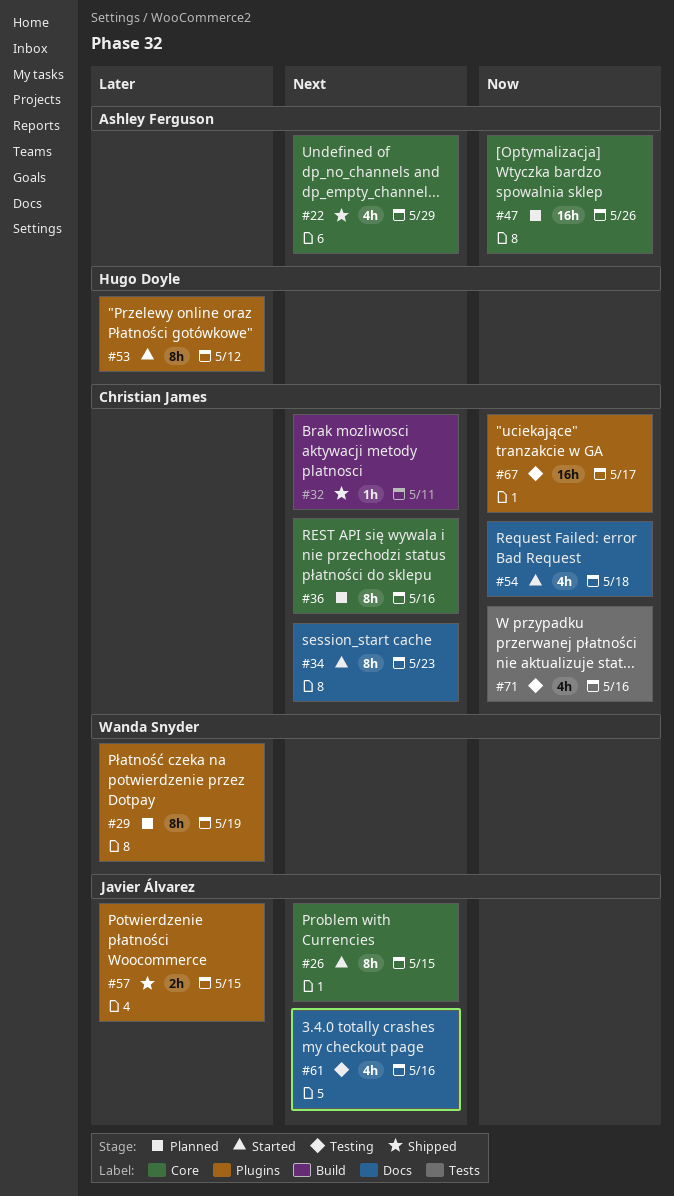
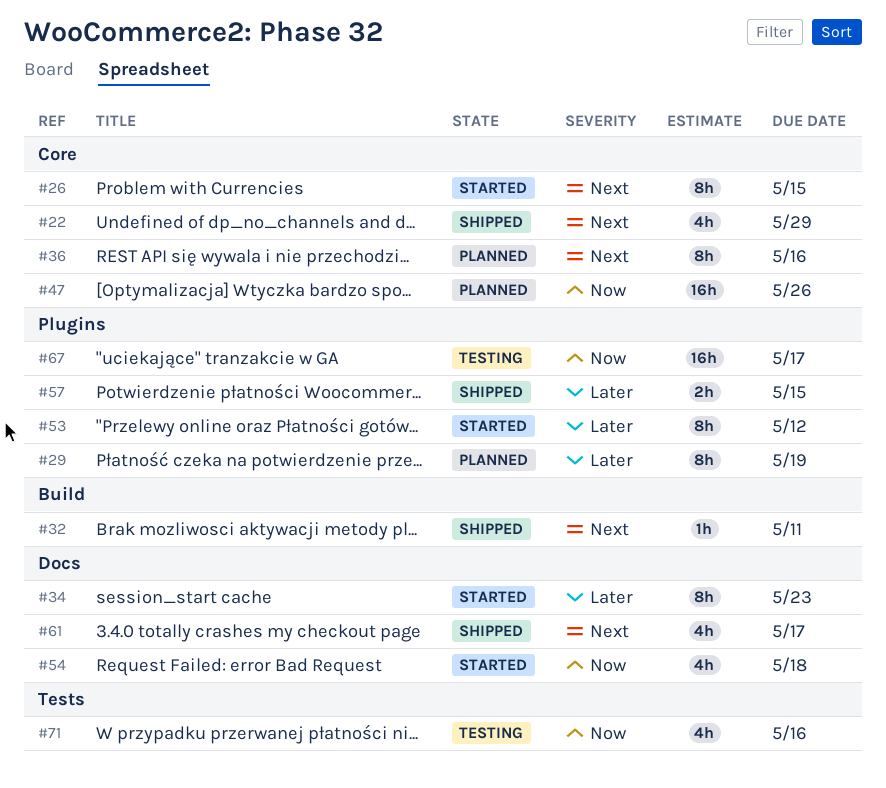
#34, priority: Next -> Later
#61, status: Testing -> Shipped
#61, due: May 16 -> May 17

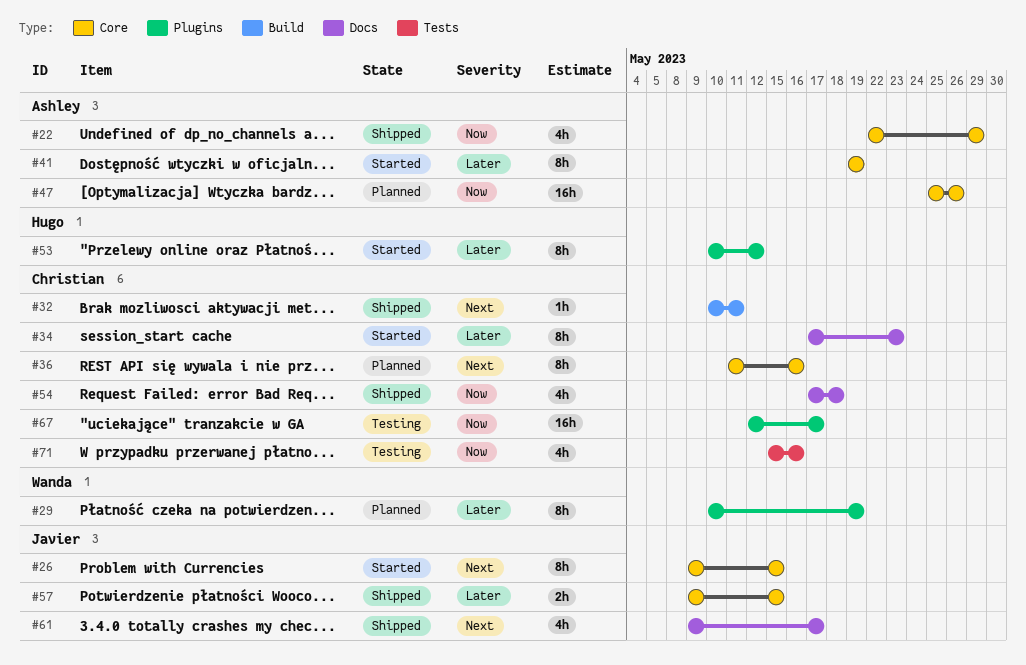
#22, priority: Next -> Now
#41: none -> present
#54, status: Started -> Shipped
#57, label: Plugins -> Core

